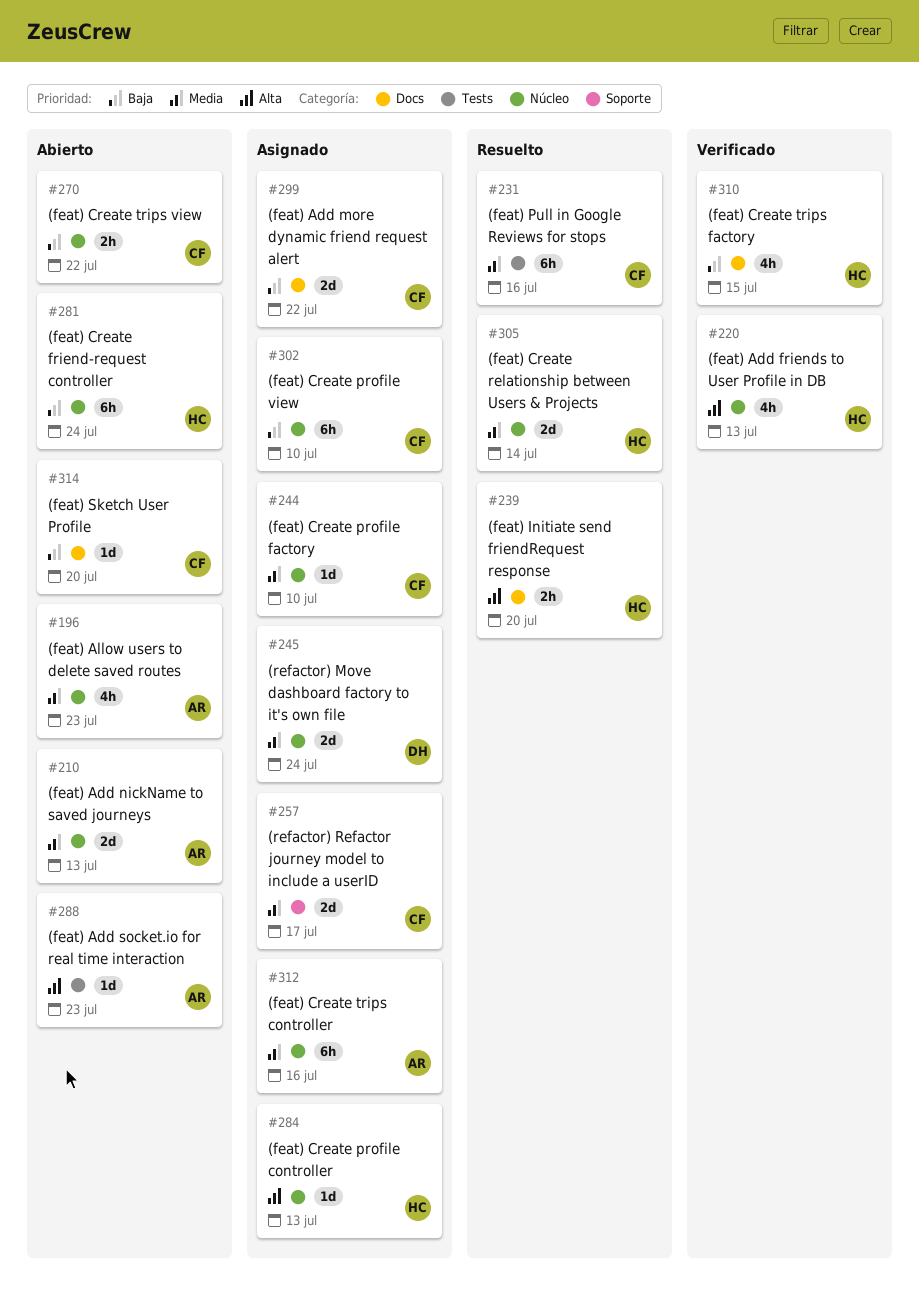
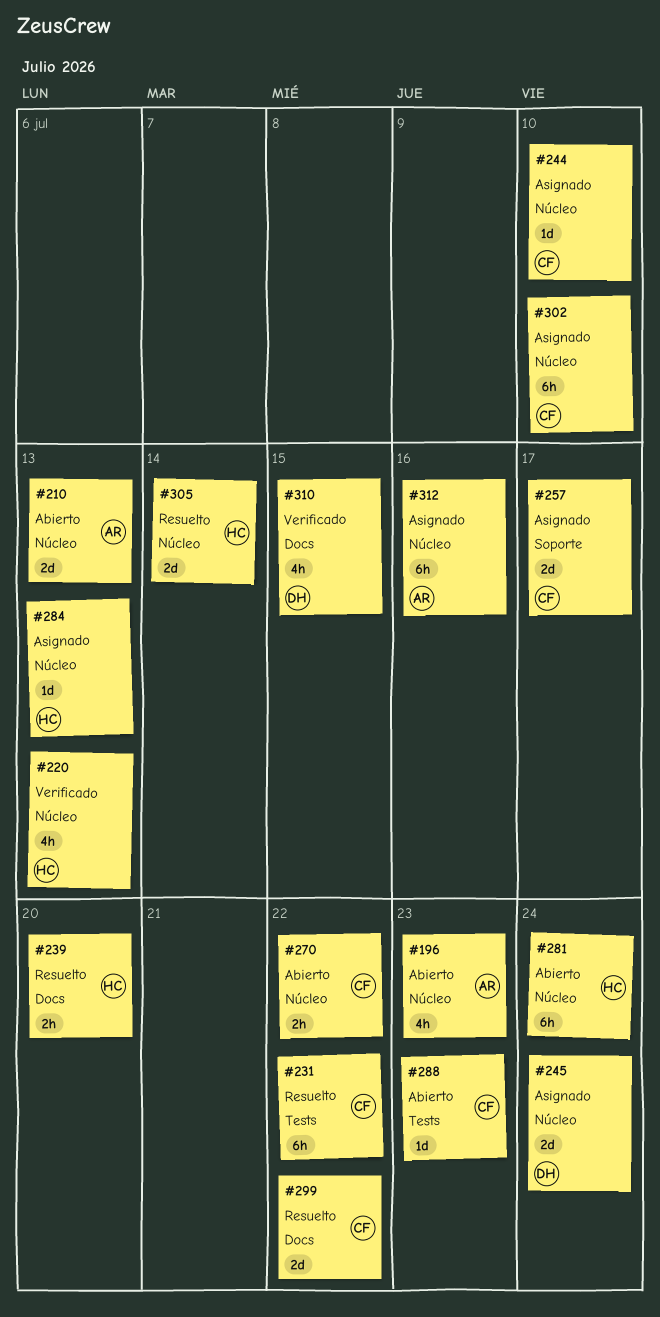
#231, due: Jul 16 -> Jul 22
#288, owner: AR -> CF
#299, status: Asignado -> Resuelto
#310, owner: HC -> DH
#314: present -> none

